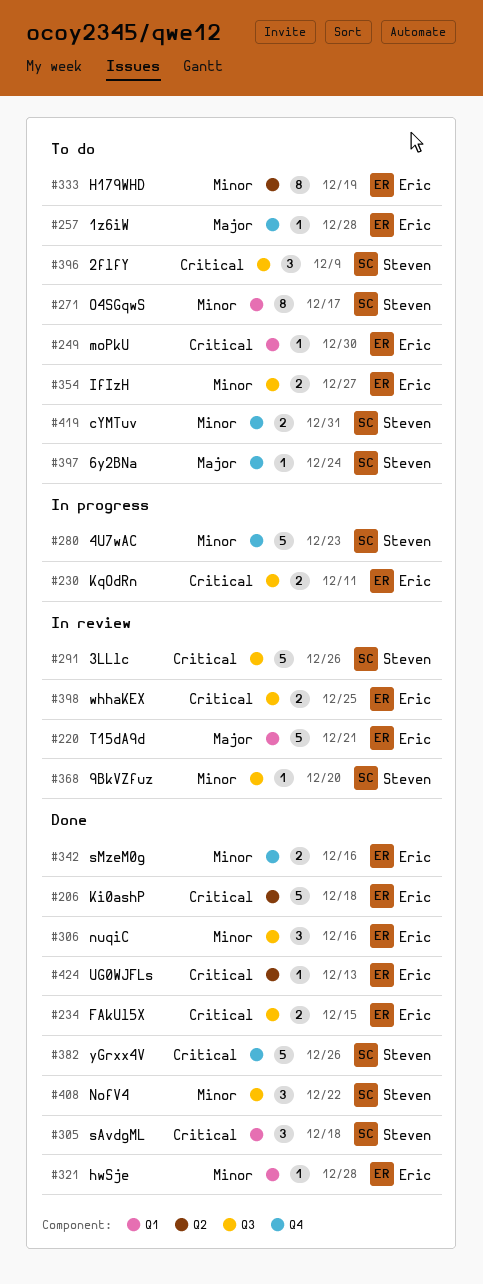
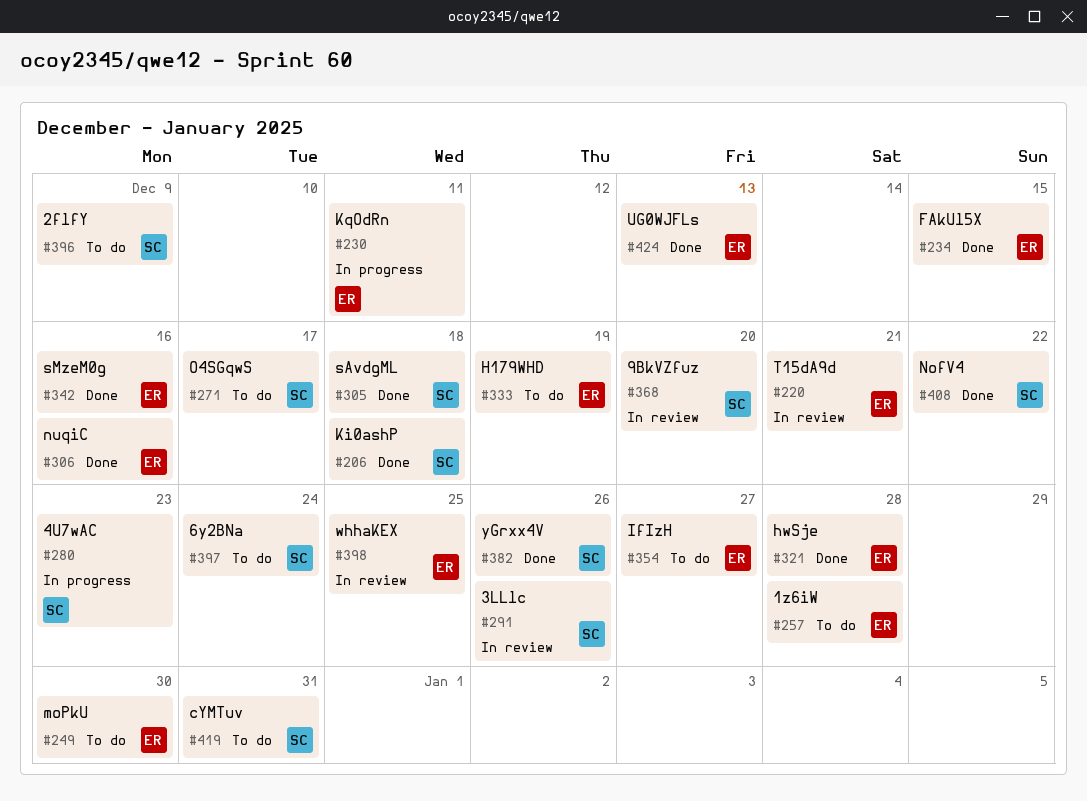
#206, owner: Eric -> Steven

